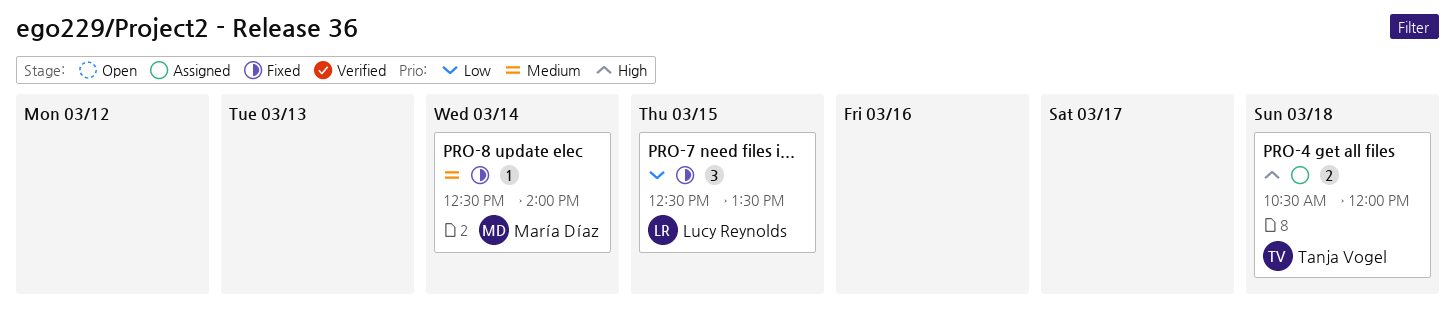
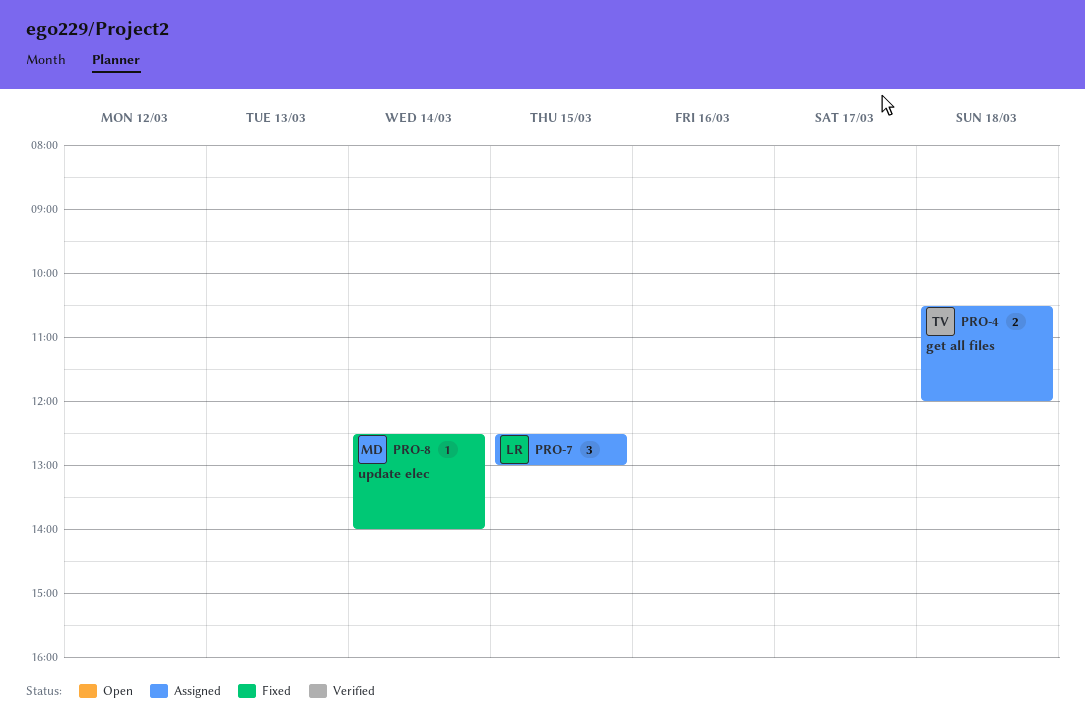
PRO-7, status: Fixed -> Assigned
PRO-7, ends: 13:30 -> 13:00

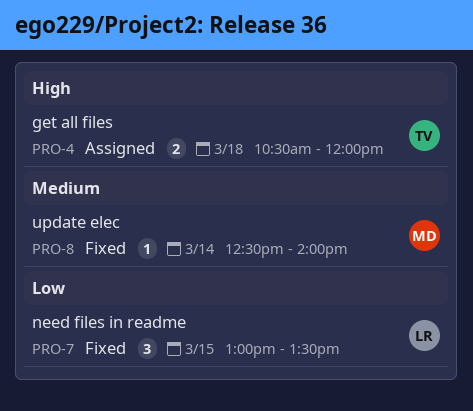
PRO-7, status: Assigned -> Fixed
PRO-7, begins: 12:30 -> 13:00
PRO-7, ends: 13:00 -> 13:30

